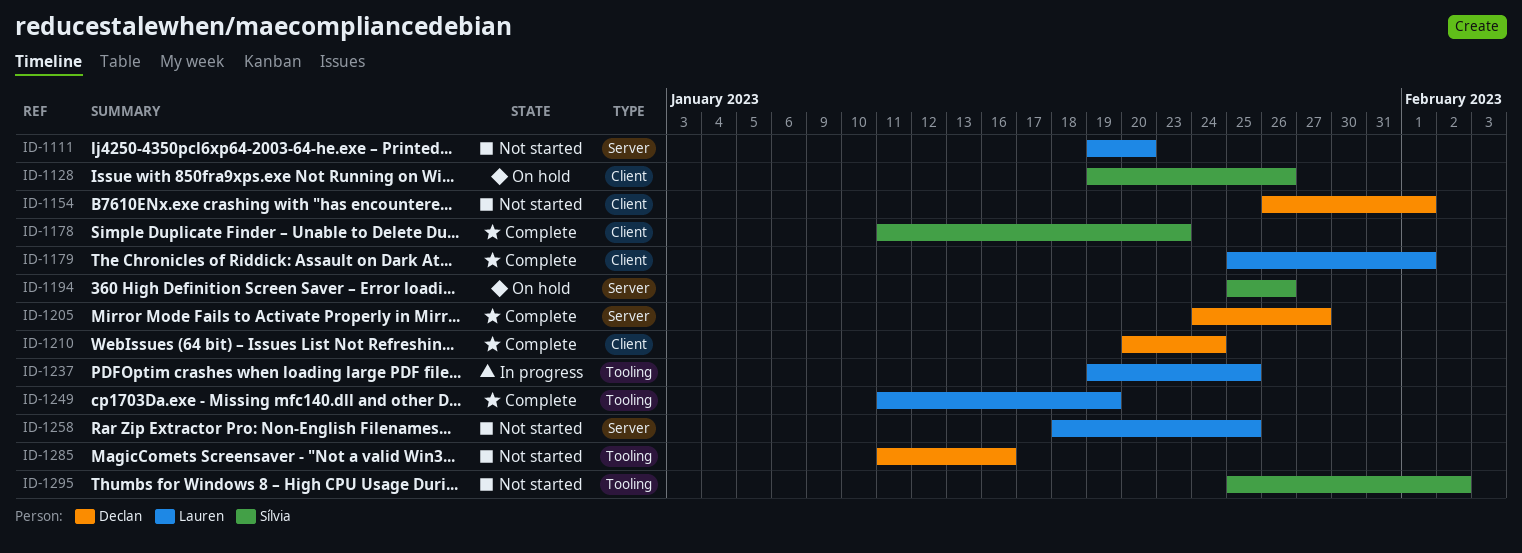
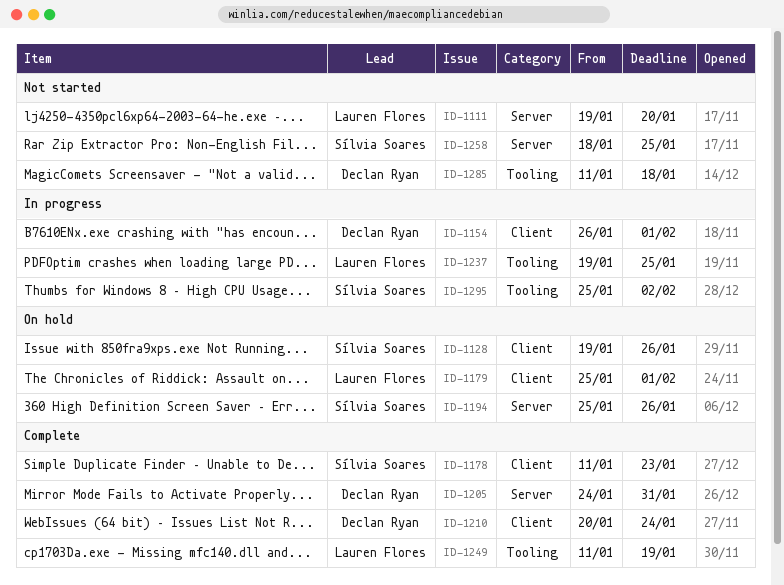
ID-1154, status: Not started -> In progress
ID-1179, status: Complete -> On hold
ID-1205, due: Jan 27 -> Jan 31
ID-1258, owner: Lauren Flores -> Sílvia Soares
ID-1285, due: Jan 16 -> Jan 18
ID-1295, status: Not started -> In progress

